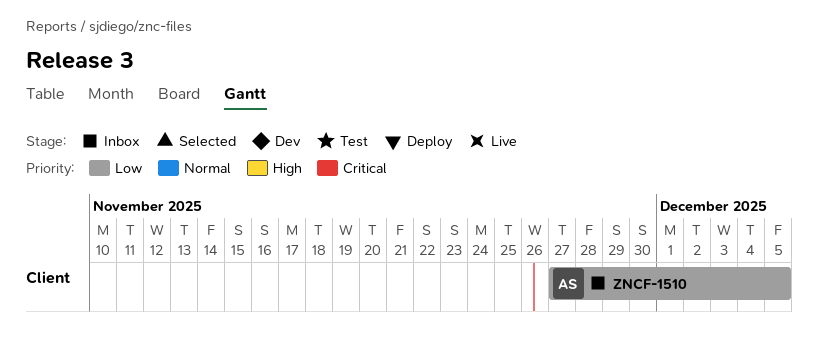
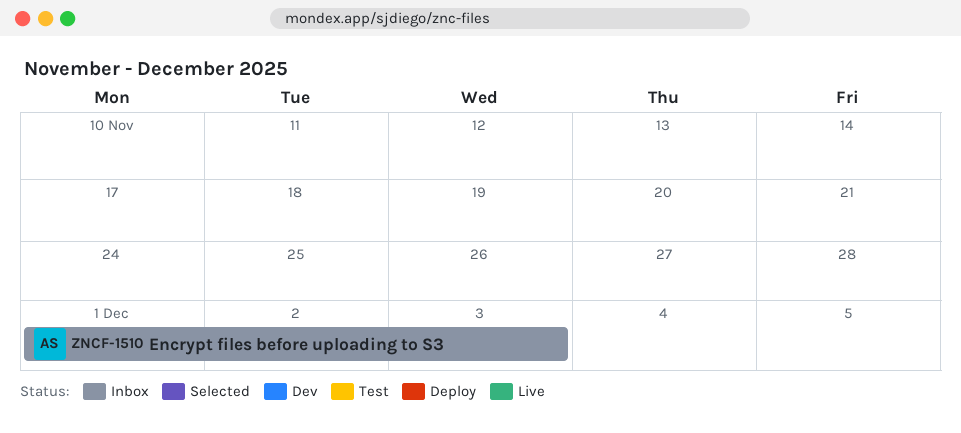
ZNCF-1510, start: Nov 27 -> Dec 1
ZNCF-1510, due: Dec 5 -> Dec 3

